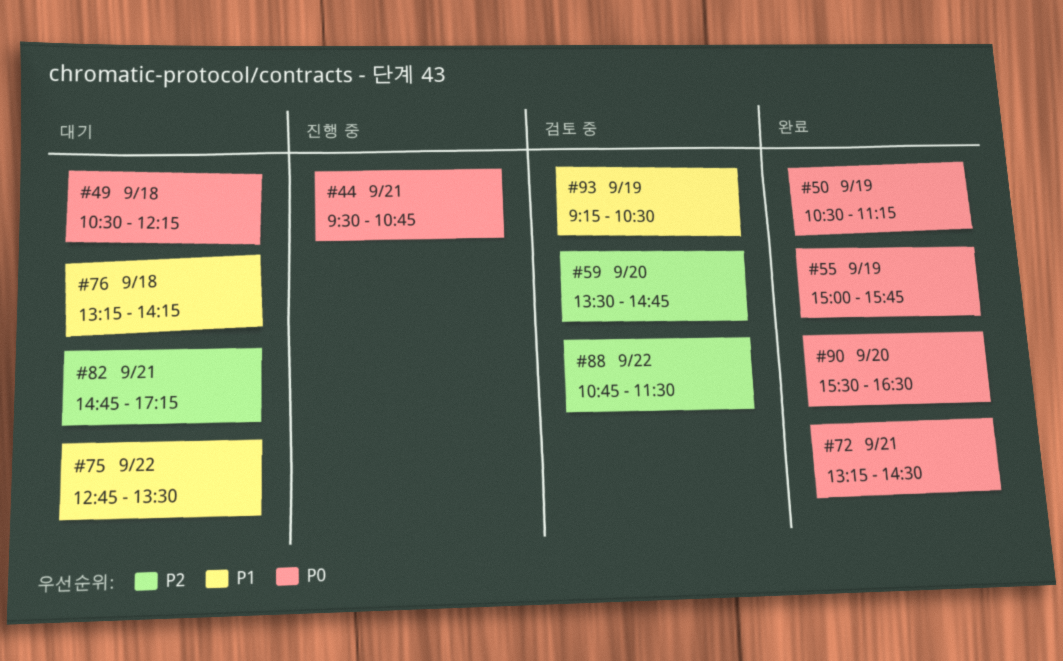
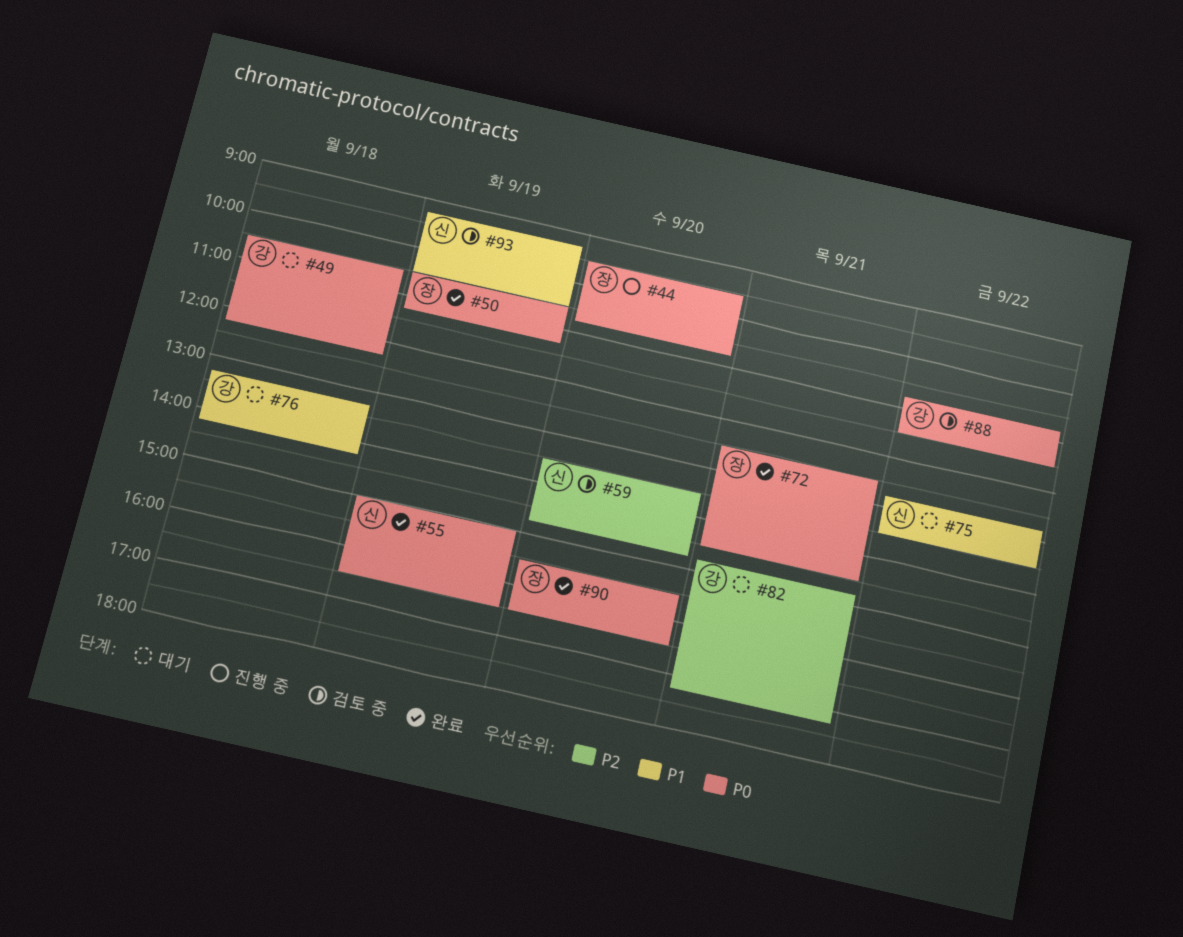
#44, day: Sep 21 -> Sep 20
#55, ends: 15:45 -> 16:30
#72, begins: 13:15 -> 12:30
#88, priority: P2 -> P0

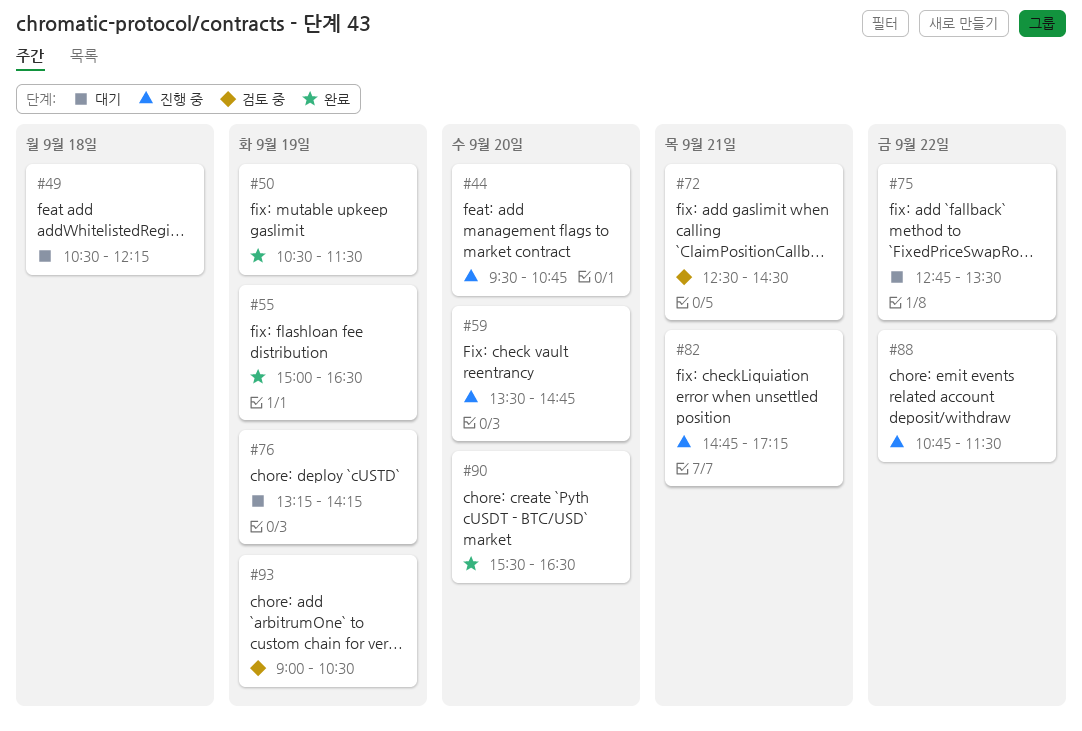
#50, ends: 11:15 -> 11:30
#59, status: 검토 중 -> 진행 중
#72, status: 완료 -> 검토 중
#76, day: Sep 18 -> Sep 19
#82, status: 대기 -> 진행 중
#88, status: 검토 중 -> 진행 중
#93, begins: 09:15 -> 09:00

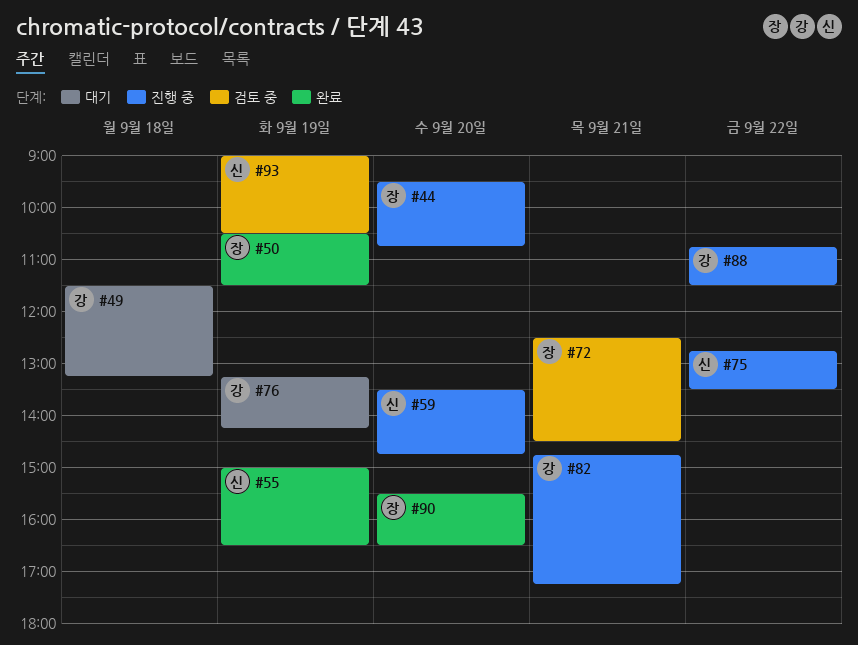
#49, begins: 10:30 -> 11:30
#49, ends: 12:15 -> 13:15
#75, status: 대기 -> 진행 중

